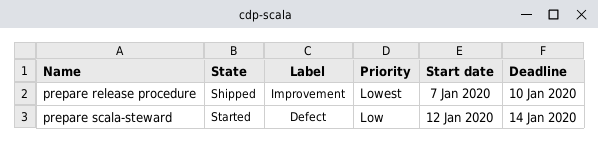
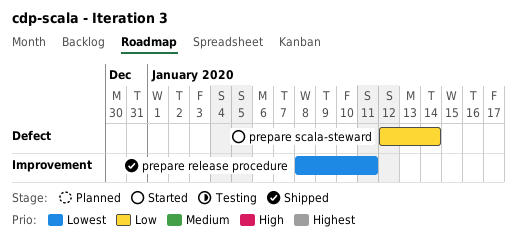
prepare release procedure, start: Jan 7 -> Jan 8
prepare release procedure, due: Jan 10 -> Jan 11

